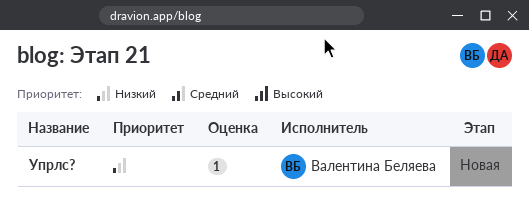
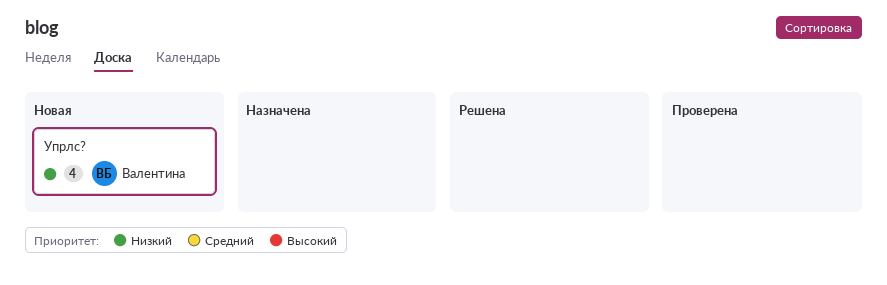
Упрлс?, estimate: 1 -> 4

